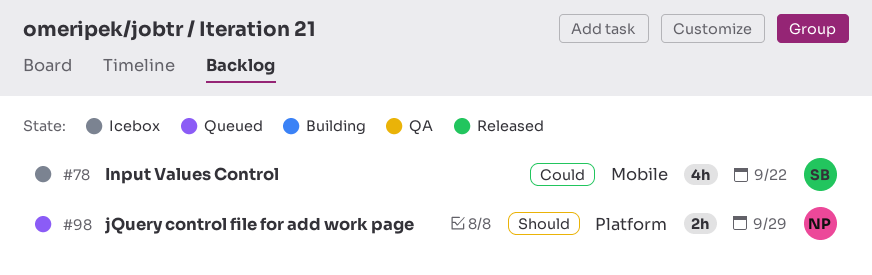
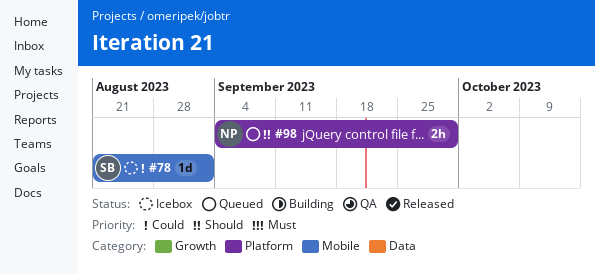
#78, estimate: 4h -> 1d
#78, due: Sep 22 -> Sep 1

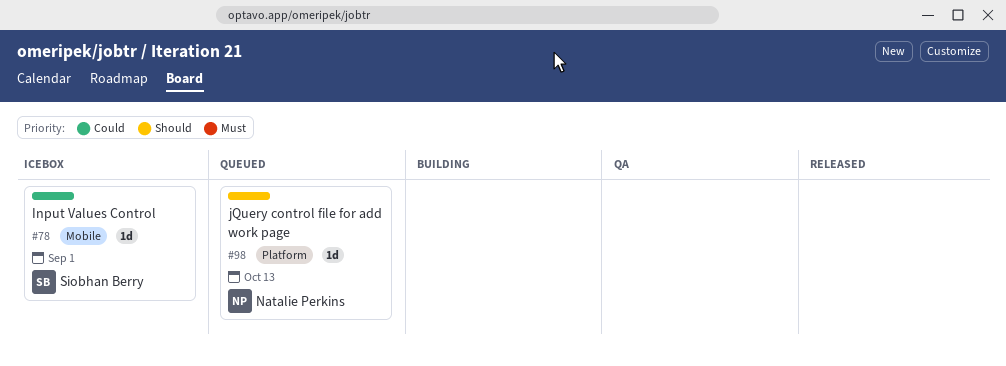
#98, estimate: 2h -> 1d
#98, due: Sep 29 -> Oct 13

